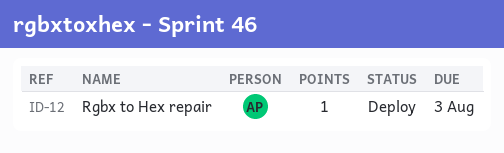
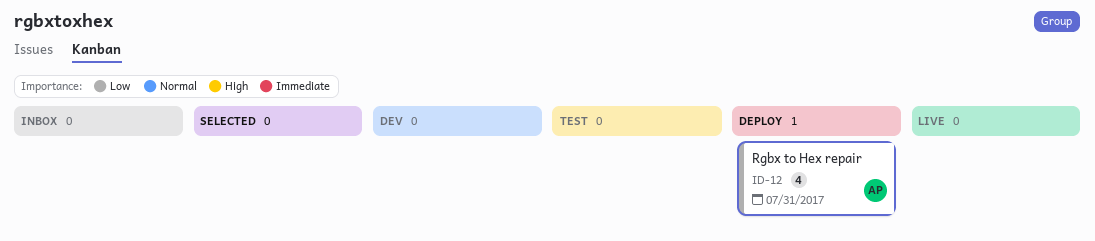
ID-12, estimate: 1 -> 4
ID-12, due: Aug 3 -> Jul 31

